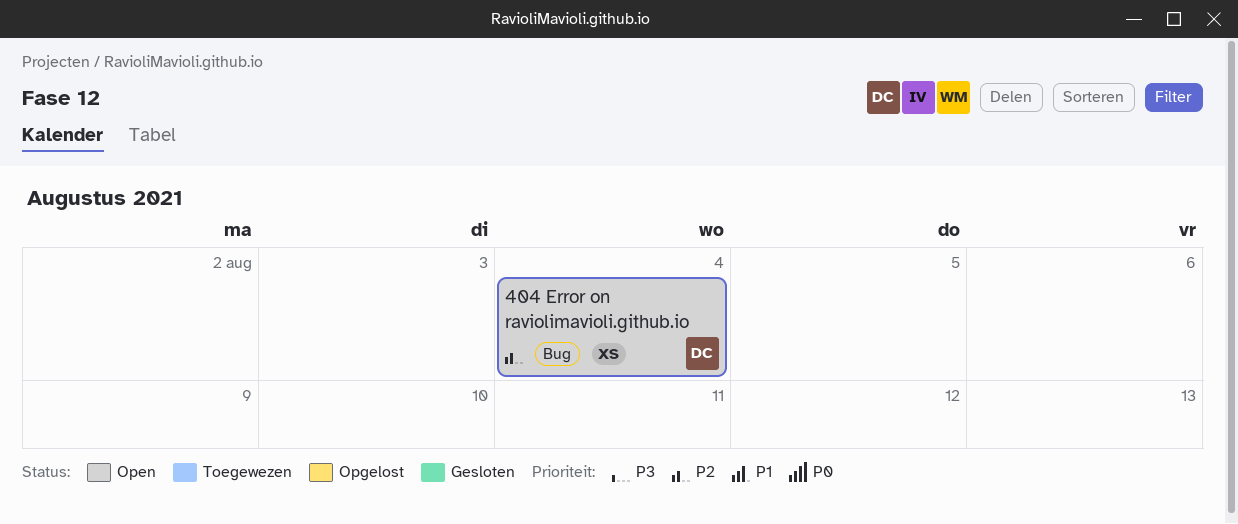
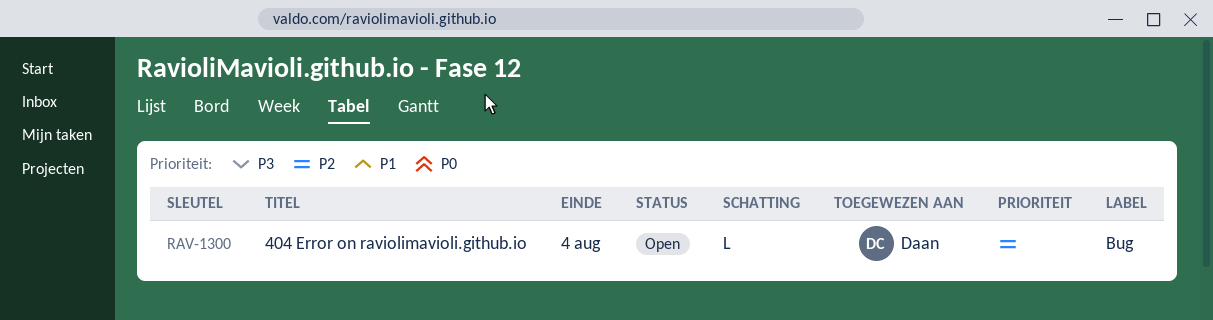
404 Error on raviolimavioli.github.io, estimate: XS -> L

